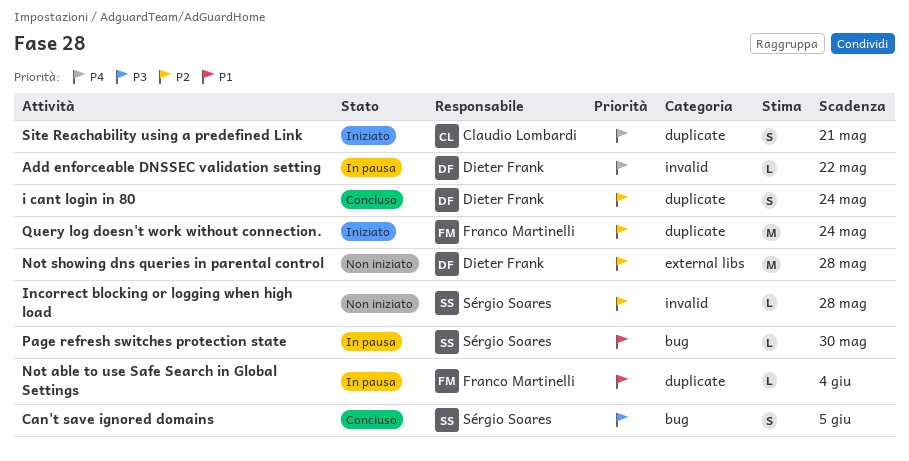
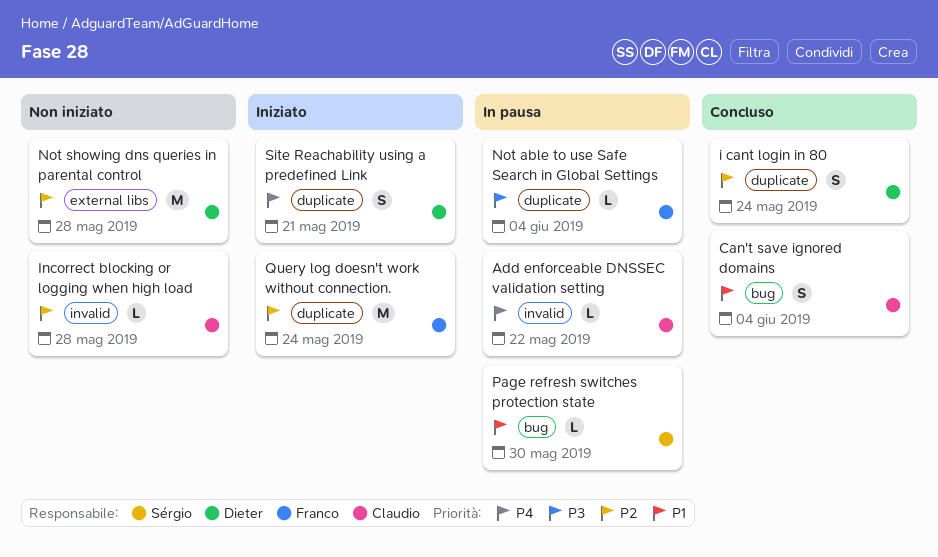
Add enforceable DNSSEC validation setting, owner: Dieter Frank -> Claudio Lombardi
Can't save ignored domains, owner: Sérgio Soares -> Claudio Lombardi
Can't save ignored domains, priority: P3 -> P1
Can't save ignored domains, due: Jun 5 -> Jun 4
Incorrect blocking or logging when high load, owner: Sérgio Soares -> Claudio Lombardi
Not able to use Safe Search in Global Settings, priority: P1 -> P3
Site Reachability using a predefined Link, owner: Claudio Lombardi -> Dieter Frank

